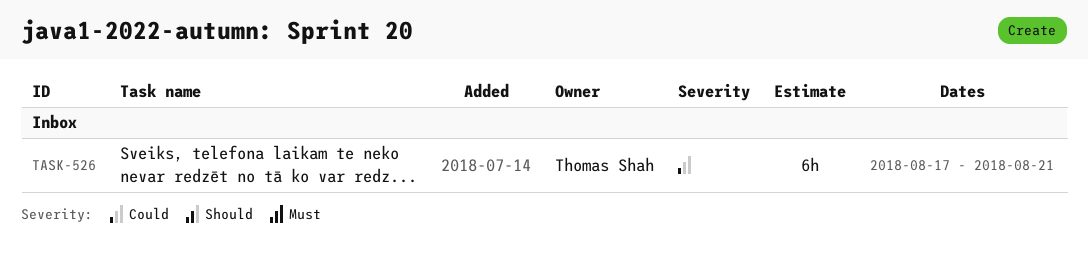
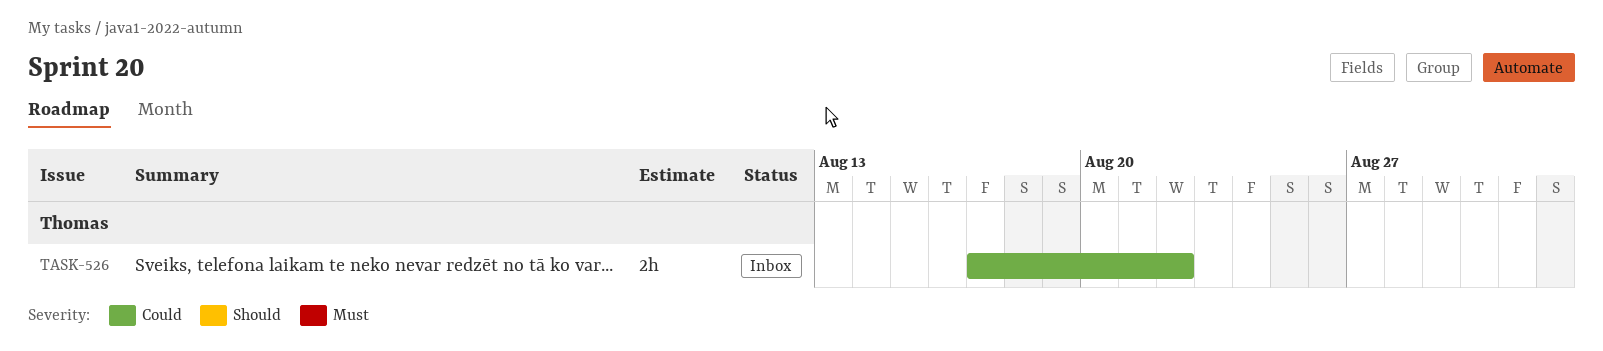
TASK-526, estimate: 6h -> 2h
TASK-526, due: Aug 21 -> Aug 22

